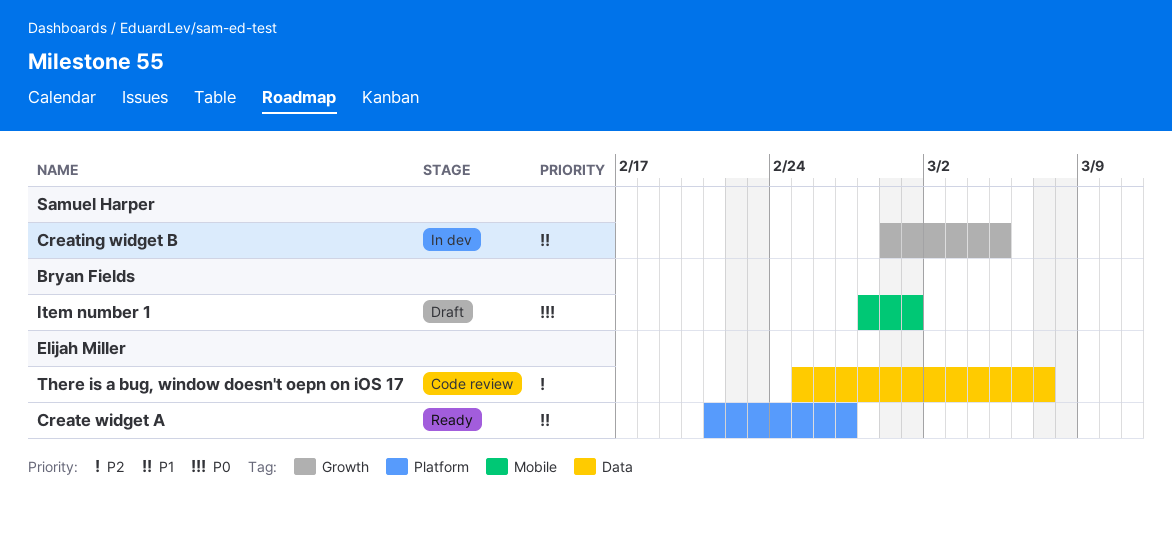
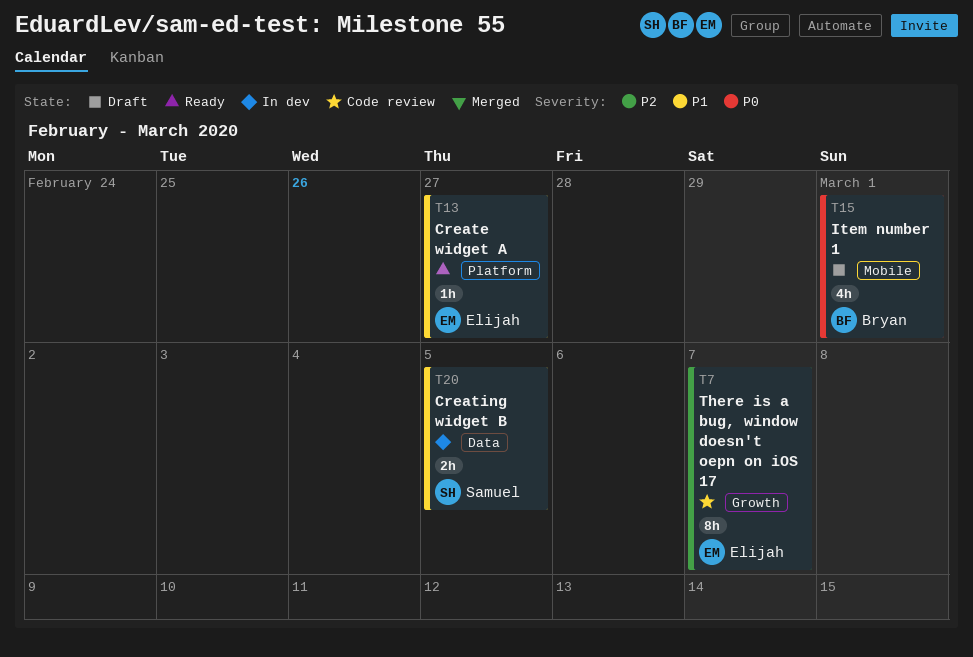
Creating widget B, label: Growth -> Data
There is a bug, window doesn't oepn on iOS 17, label: Data -> Growth

